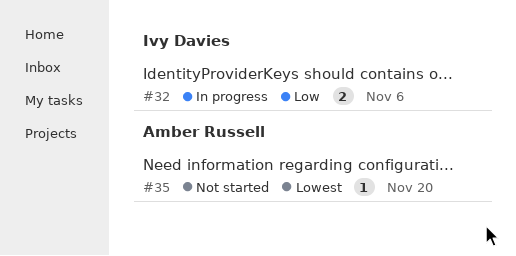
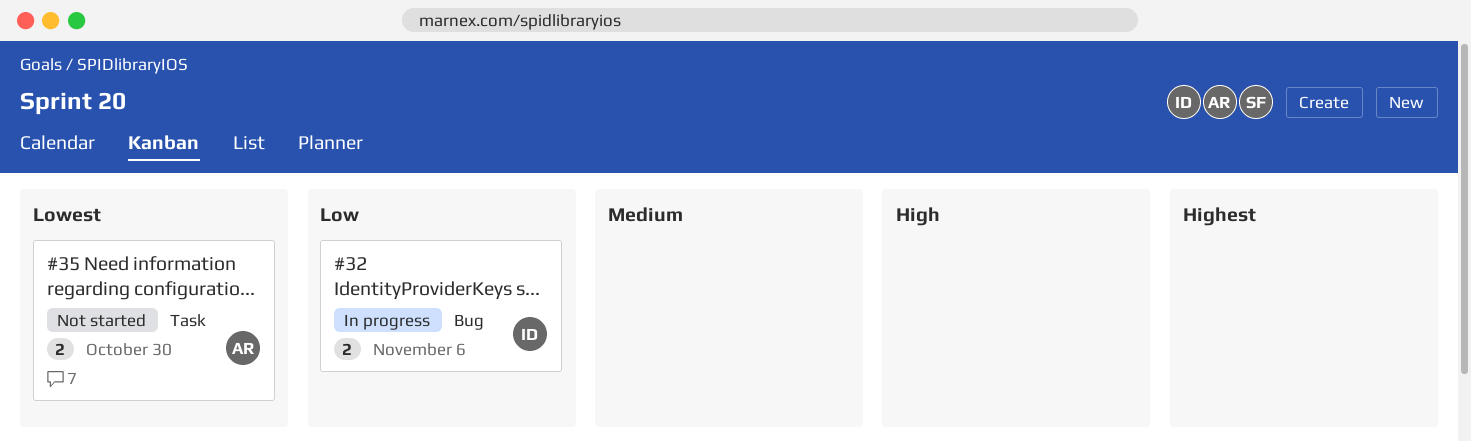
#35, estimate: 1 -> 2
#35, due: Nov 20 -> Oct 30

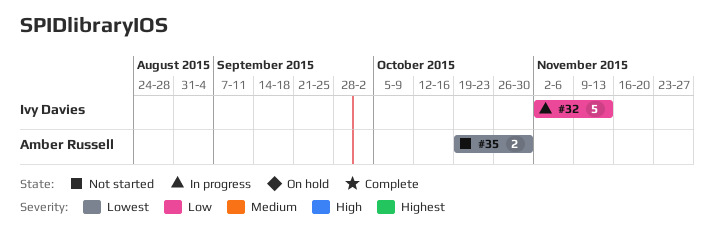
#32, estimate: 2 -> 5
#32, due: Nov 6 -> Nov 13

